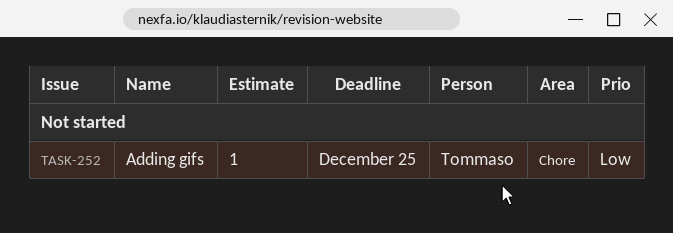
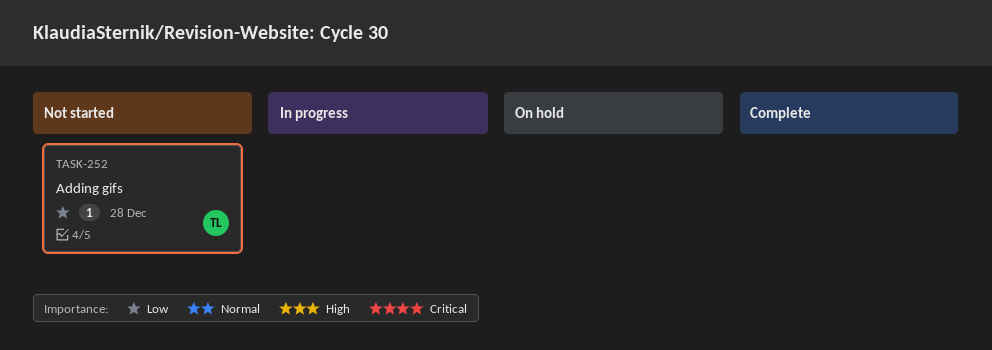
TASK-252, due: Dec 25 -> Dec 28

